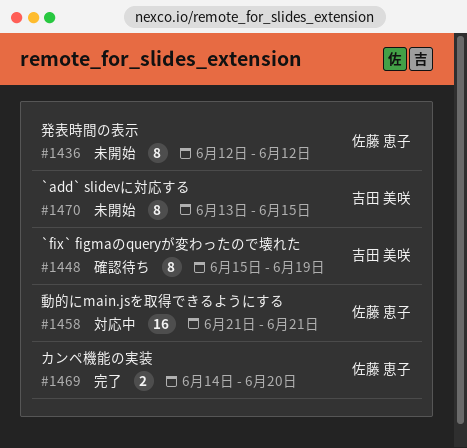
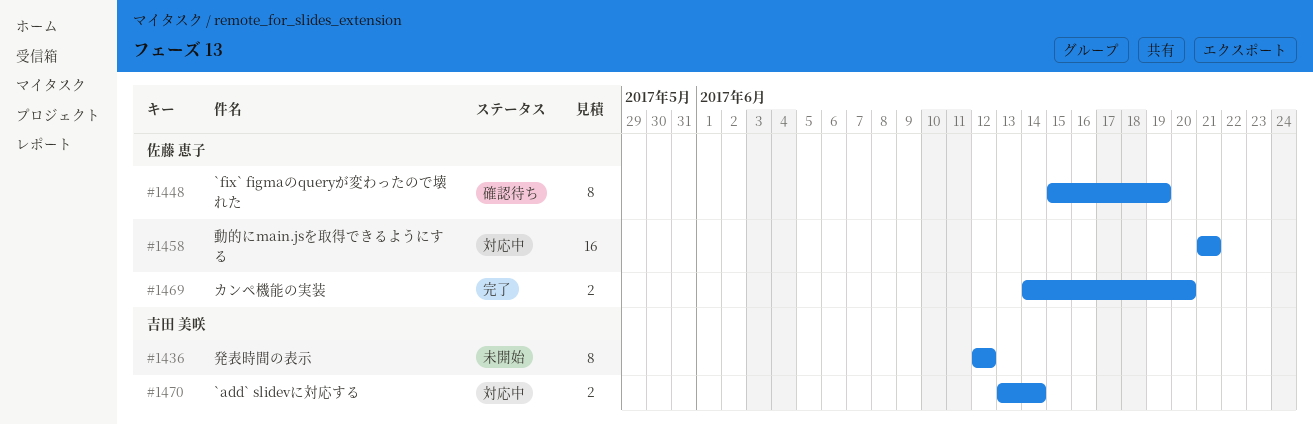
#1436, owner: 佐藤 恵子 -> 吉田 美咲
#1448, owner: 吉田 美咲 -> 佐藤 恵子
#1470, status: 未開始 -> 対応中
#1470, estimate: 8 -> 2
#1470, due: Jun 15 -> Jun 14

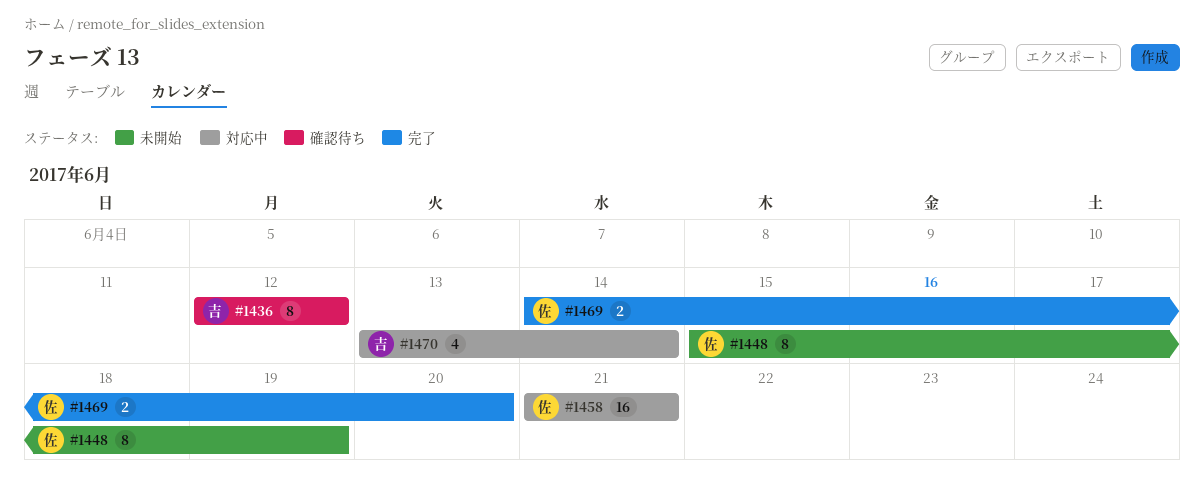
#1436, status: 未開始 -> 確認待ち
#1448, status: 確認待ち -> 未開始
#1470, estimate: 2 -> 4

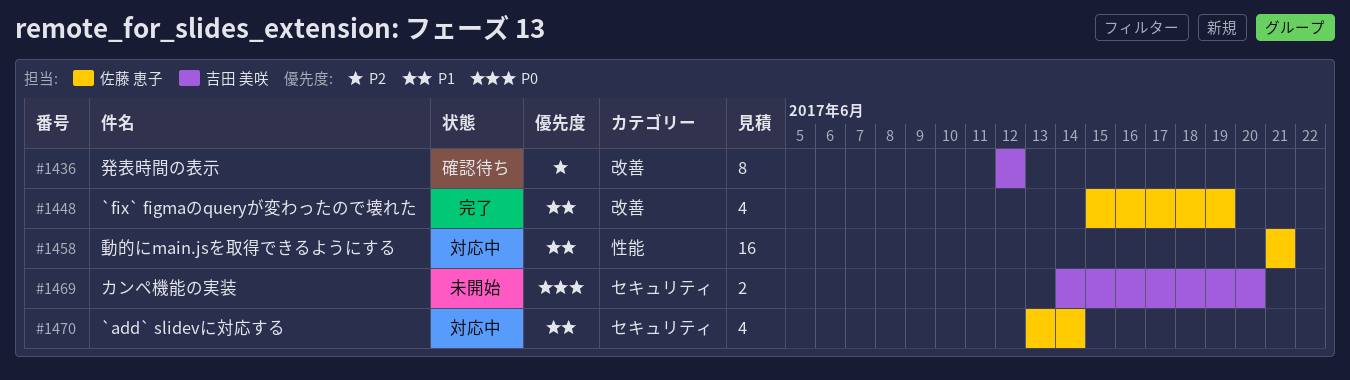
#1448, status: 未開始 -> 完了
#1448, estimate: 8 -> 4
#1469, status: 完了 -> 未開始
#1469, owner: 佐藤 恵子 -> 吉田 美咲
#1470, owner: 吉田 美咲 -> 佐藤 恵子

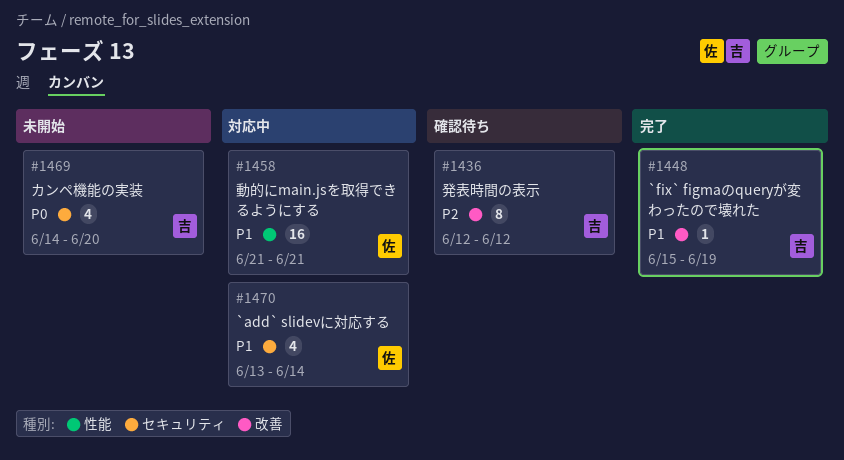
#1448, owner: 佐藤 恵子 -> 吉田 美咲
#1448, estimate: 4 -> 1
#1469, estimate: 2 -> 4

